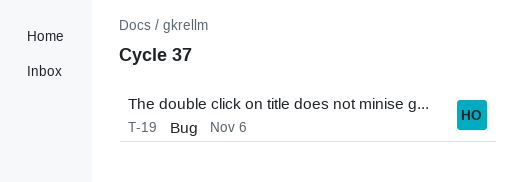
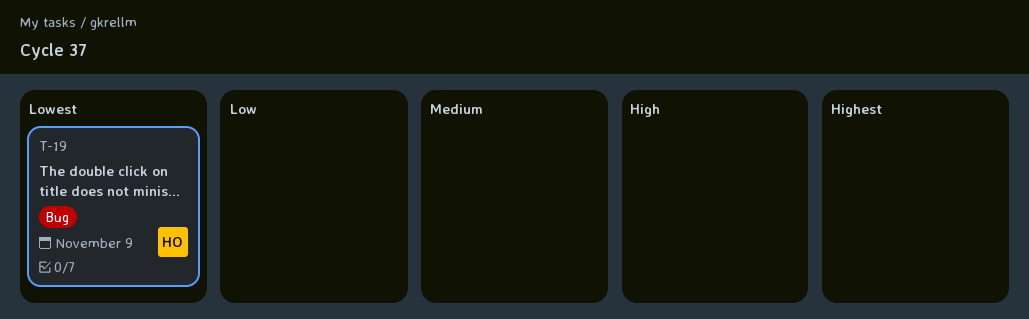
T-19, due: Nov 6 -> Nov 9

